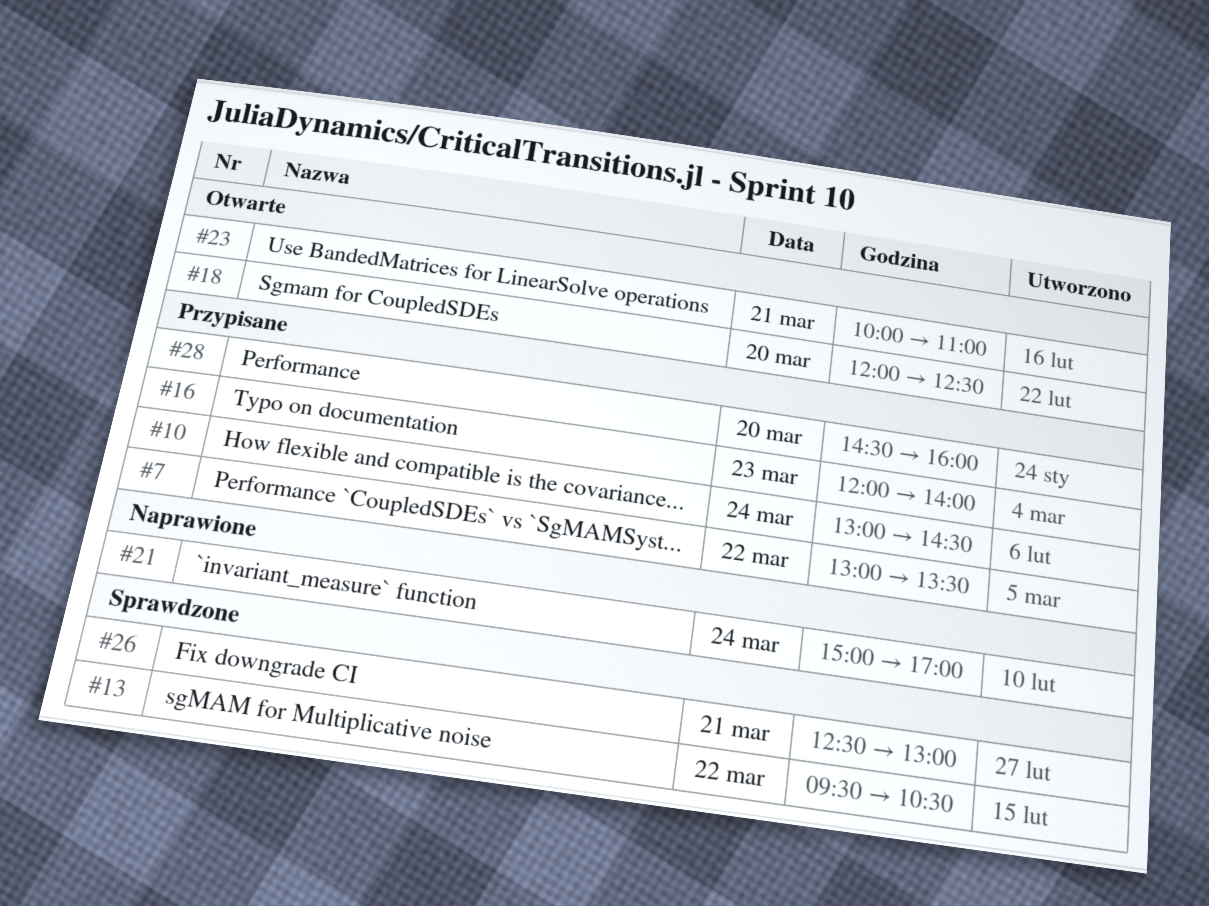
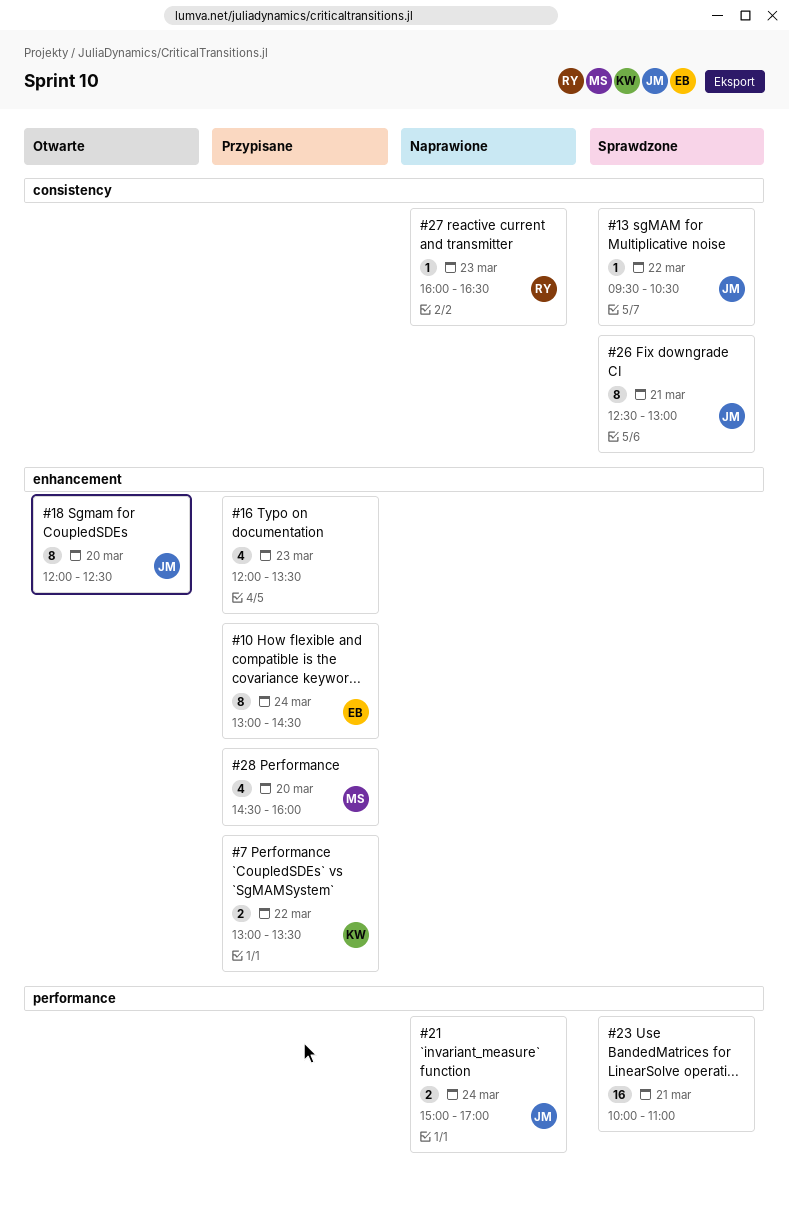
#16, ends: 14:00 -> 13:30
#23, status: Otwarte -> Sprawdzone
#27: none -> present

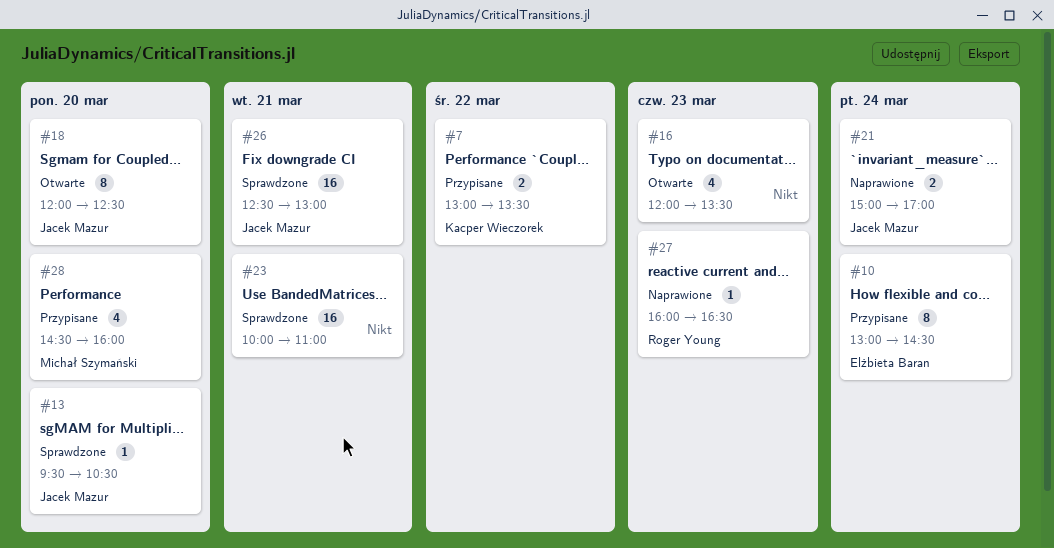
#13, day: Mar 22 -> Mar 20
#16, status: Przypisane -> Otwarte
#26, estimate: 8 -> 16

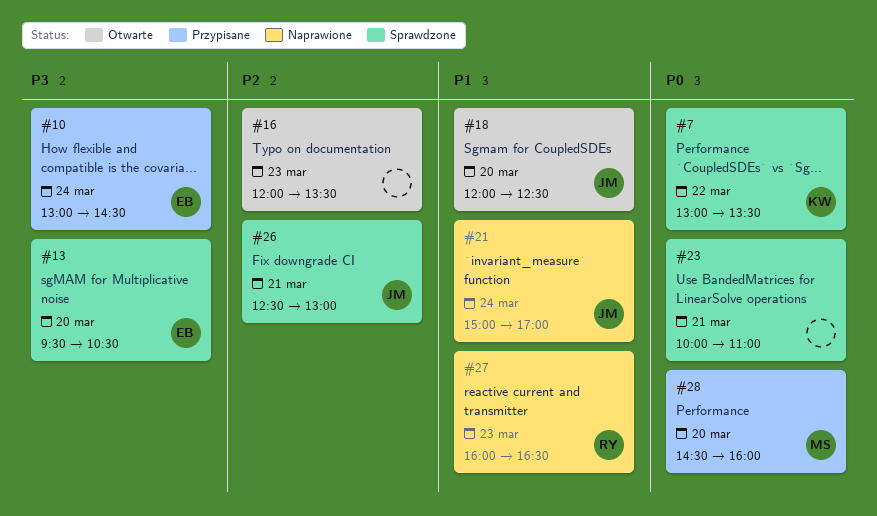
#7, status: Przypisane -> Sprawdzone
#13, owner: Jacek Mazur -> Elżbieta Baran

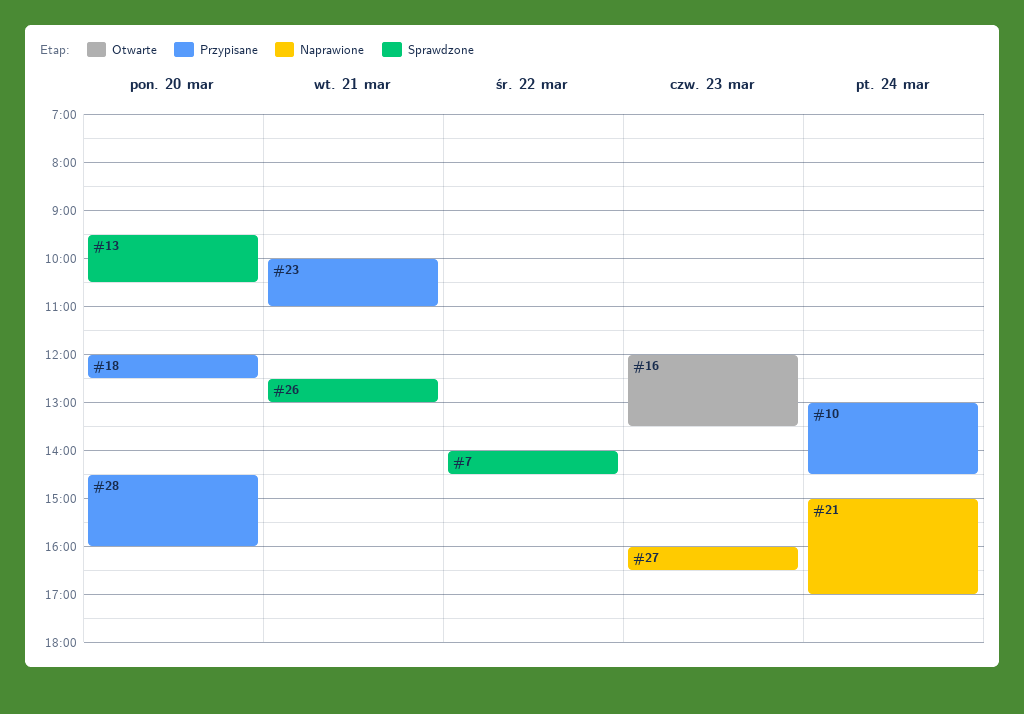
#7, begins: 13:00 -> 14:00
#7, ends: 13:30 -> 14:30
#18, status: Otwarte -> Przypisane
#23, status: Sprawdzone -> Przypisane

